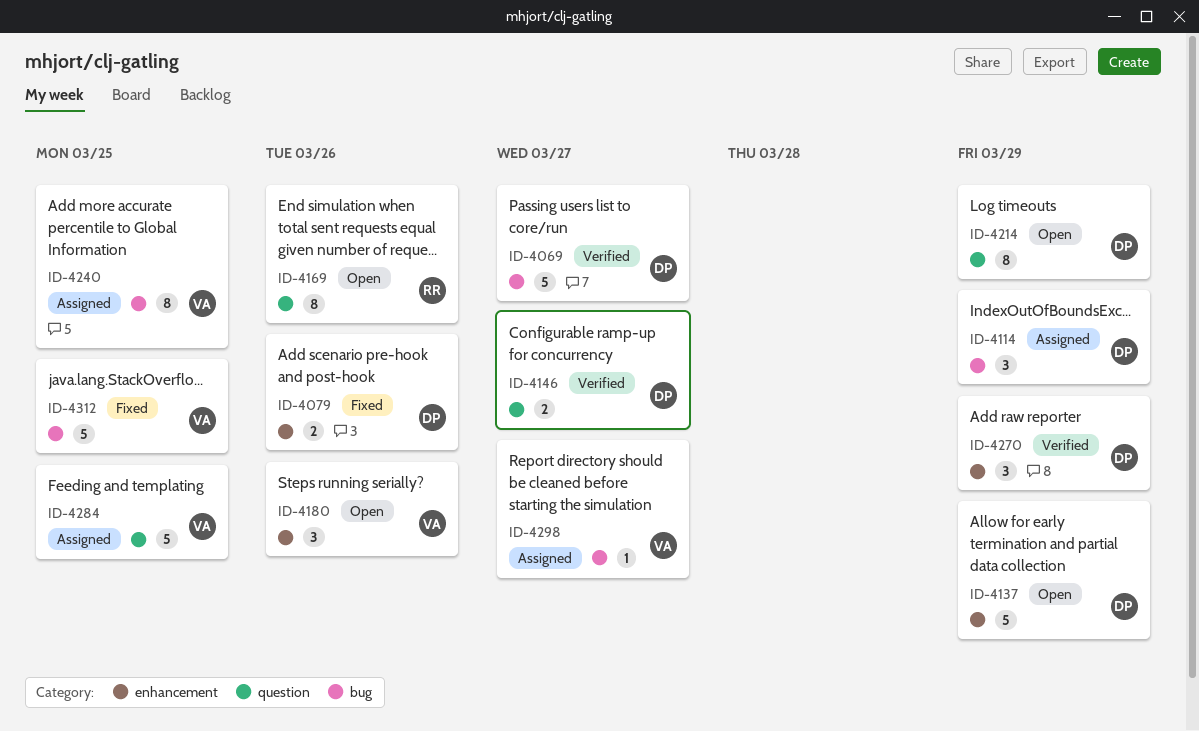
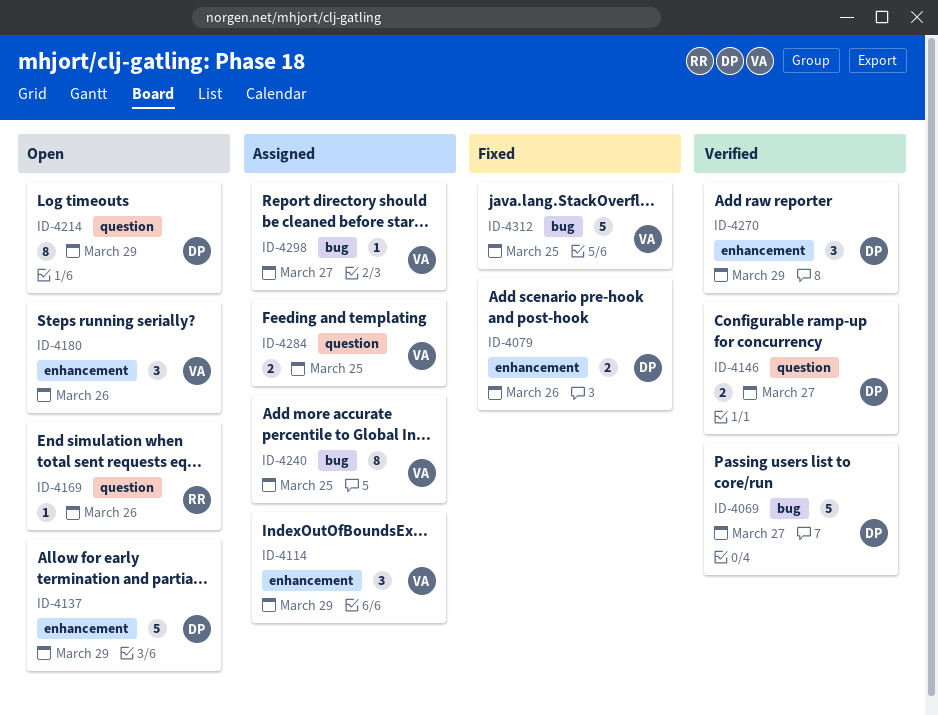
ID-4114, owner: DP -> VA
ID-4114, label: bug -> enhancement
ID-4169, estimate: 8 -> 1
ID-4284, estimate: 5 -> 2

